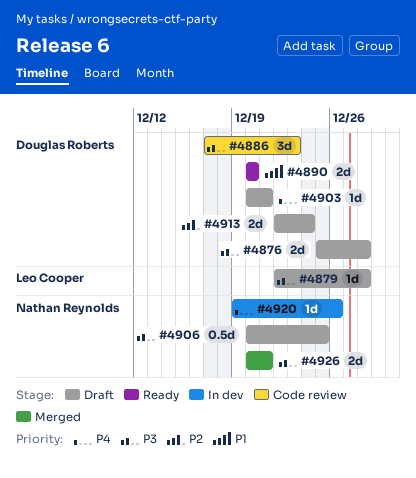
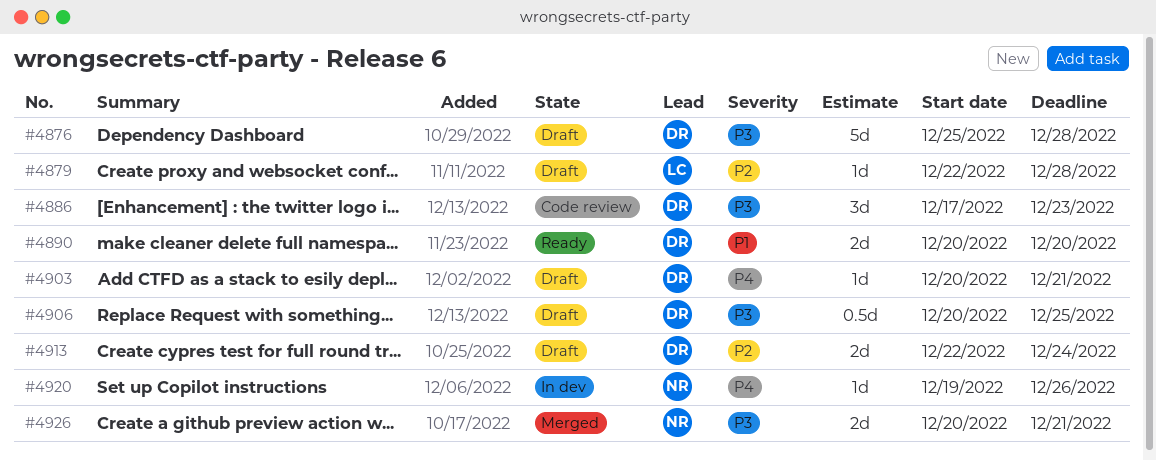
#4876, estimate: 2d -> 5d
#4879, priority: P3 -> P2
#4906, owner: Nathan Reynolds -> Douglas Roberts

